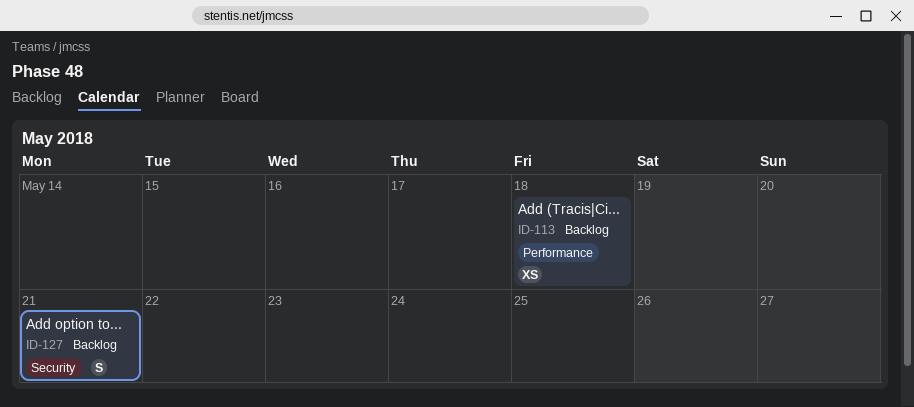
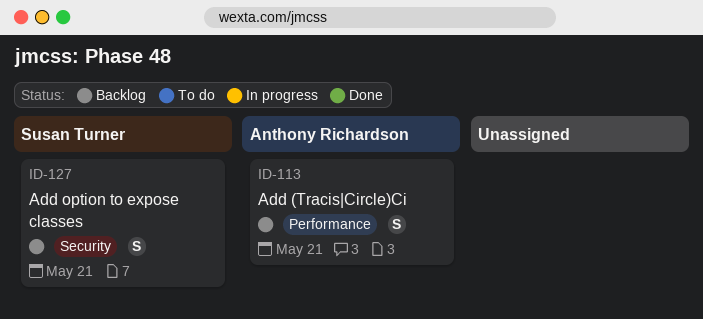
ID-113, estimate: XS -> S
ID-113, due: May 18 -> May 21

